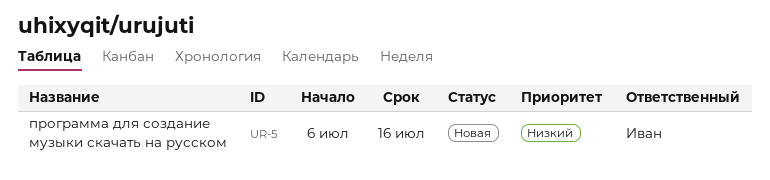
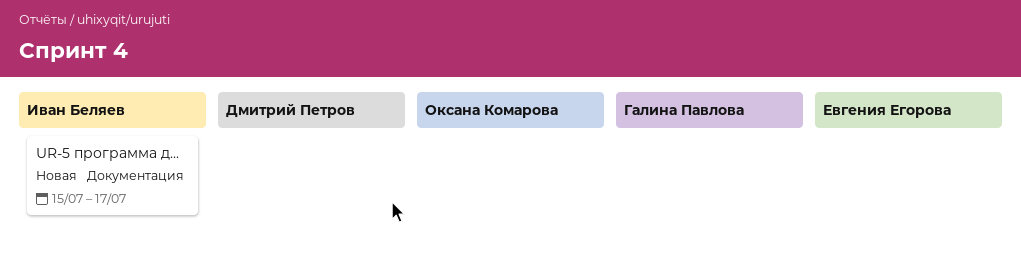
UR-5, start: Jul 6 -> Jul 15
UR-5, due: Jul 16 -> Jul 17

